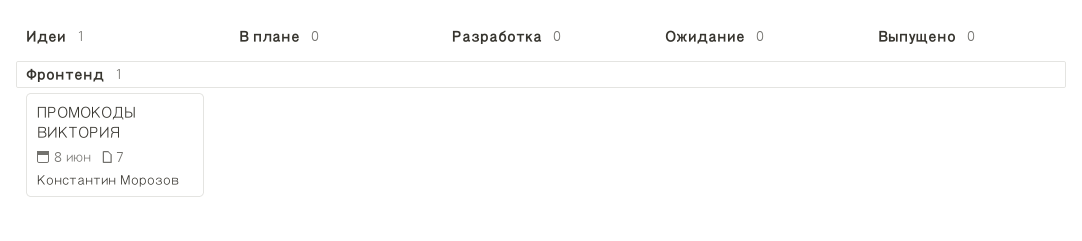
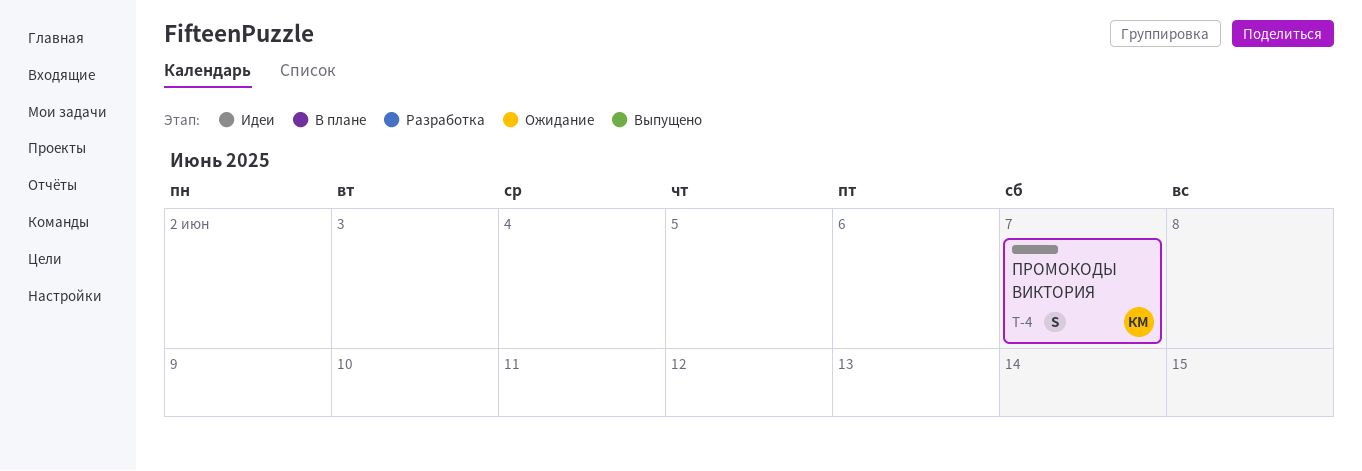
ПРОМОКОДЫ ВИКТОРИЯ, due: Jun 8 -> Jun 7

